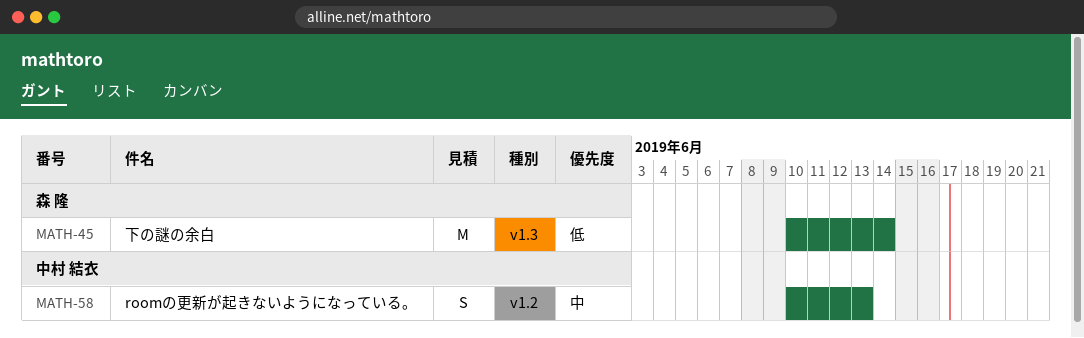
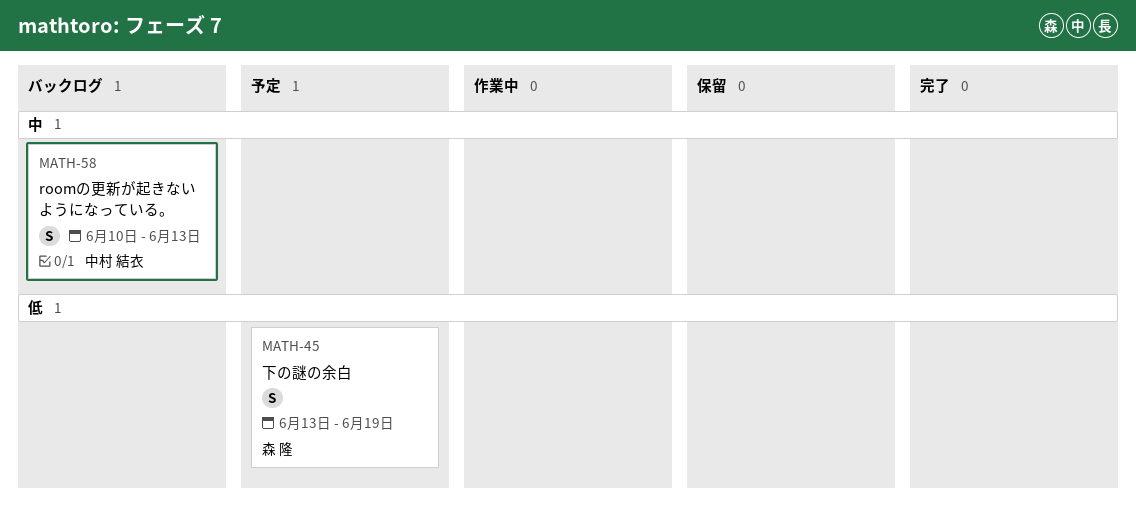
MATH-45, estimate: M -> S
MATH-45, start: Jun 10 -> Jun 13
MATH-45, due: Jun 14 -> Jun 19

